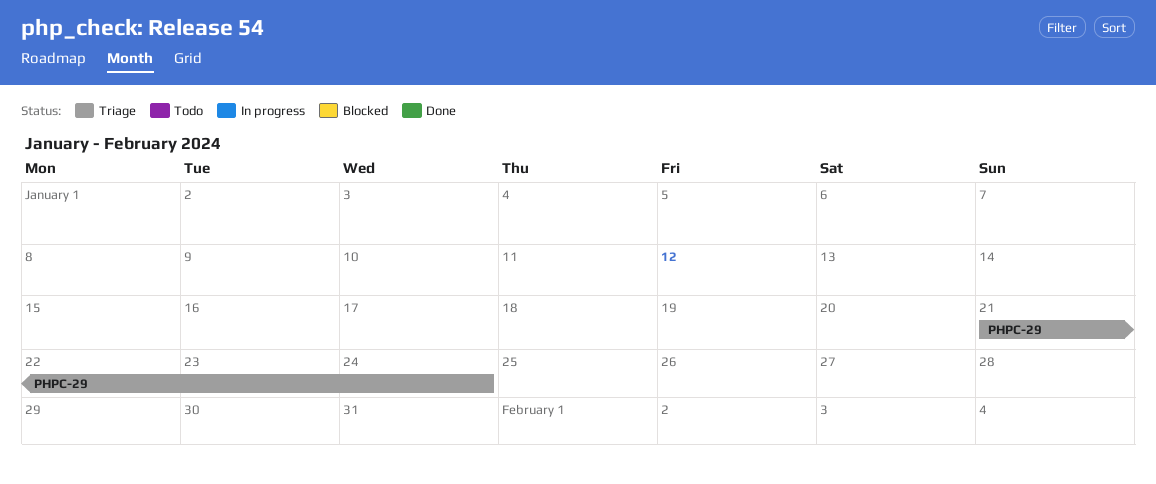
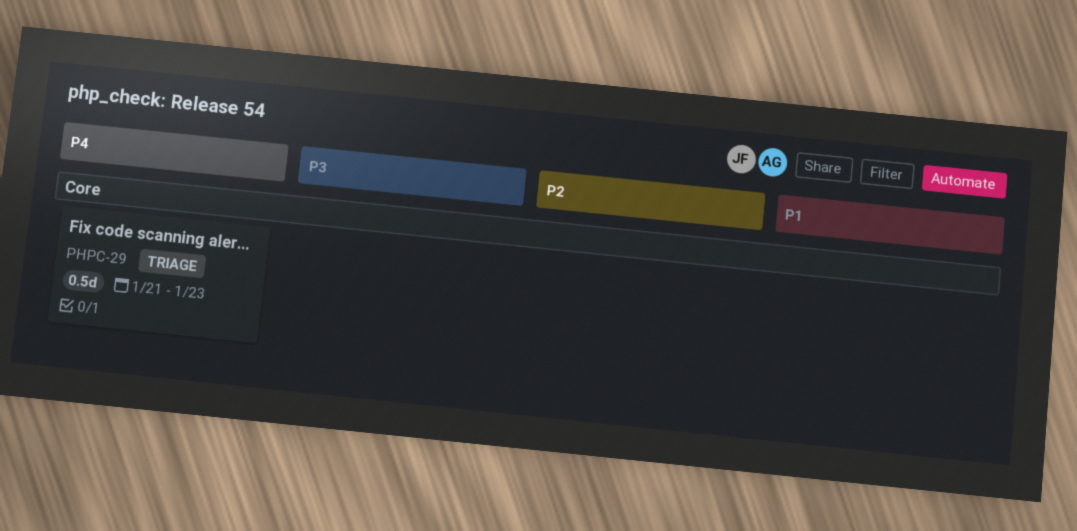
PHPC-29, due: Jan 24 -> Jan 23

